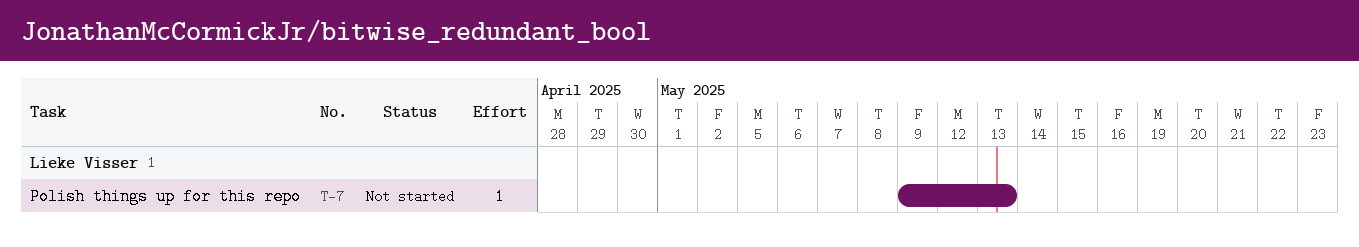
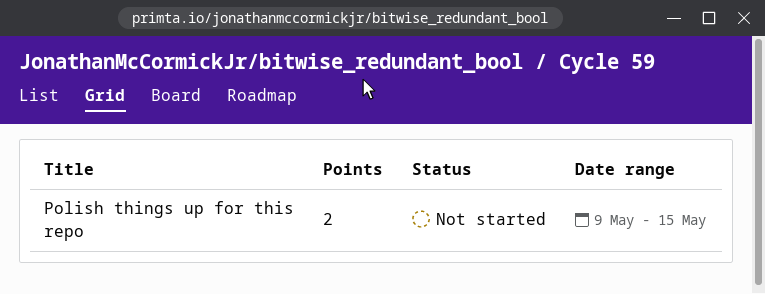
Polish things up for this repo, estimate: 1 -> 2
Polish things up for this repo, due: May 13 -> May 15

